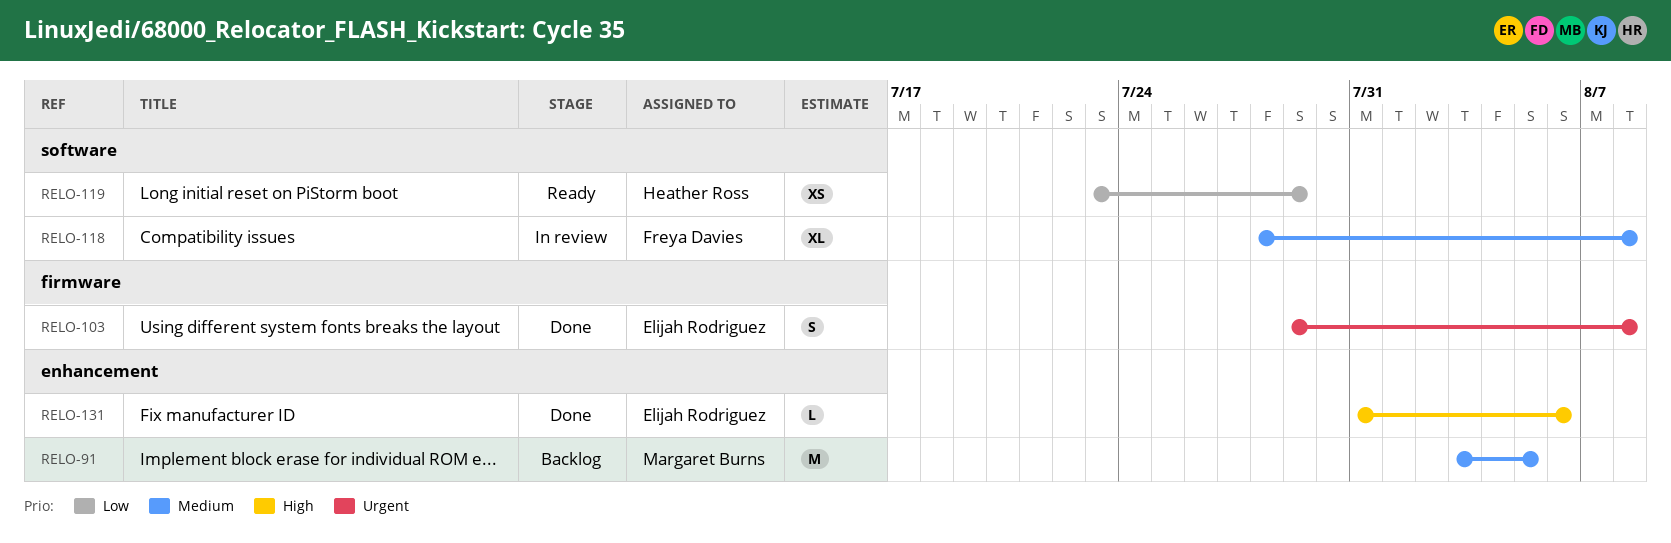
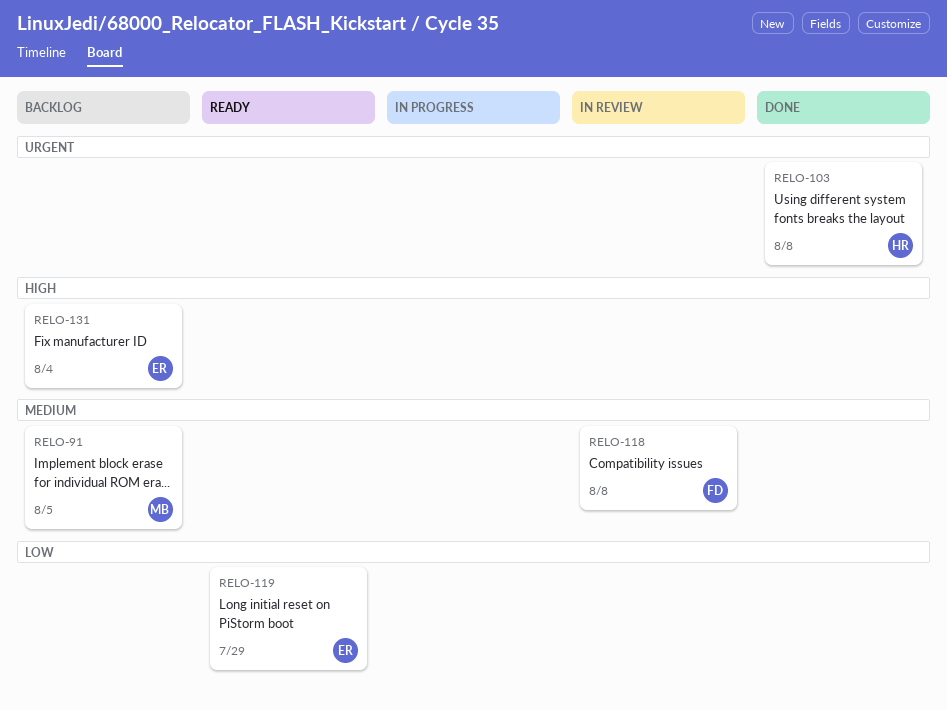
RELO-103, owner: Elijah Rodriguez -> Heather Ross
RELO-119, owner: Heather Ross -> Elijah Rodriguez
RELO-131, status: Done -> Backlog
RELO-131, due: Aug 6 -> Aug 4

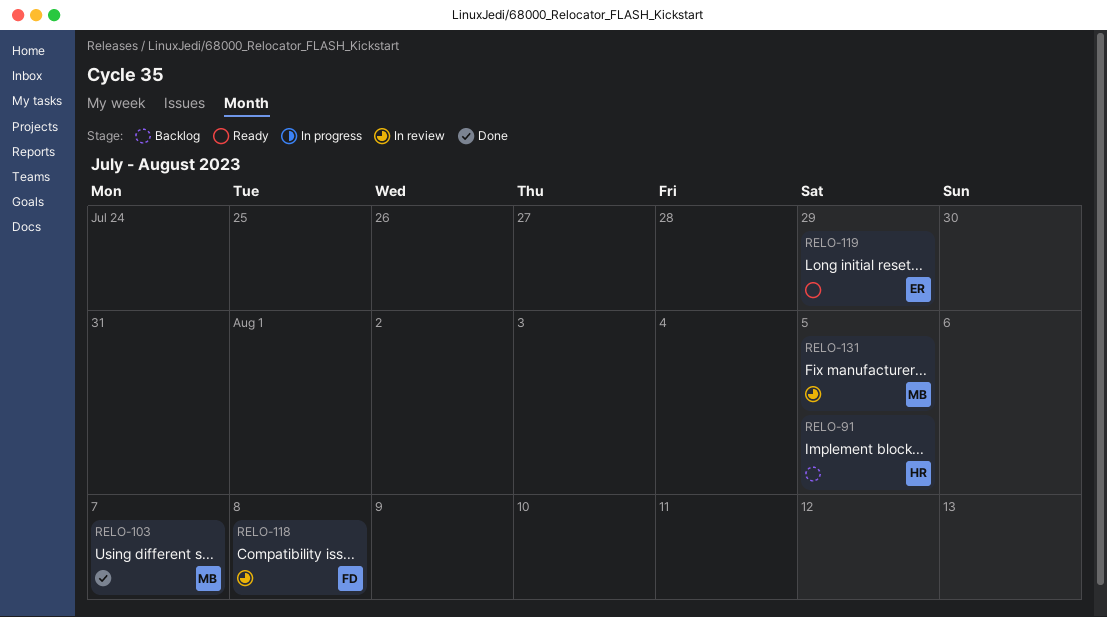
RELO-91, owner: MB -> HR
RELO-103, owner: HR -> MB
RELO-103, due: Aug 8 -> Aug 7
RELO-131, status: Backlog -> In review
RELO-131, owner: ER -> MB
RELO-131, due: Aug 4 -> Aug 5

